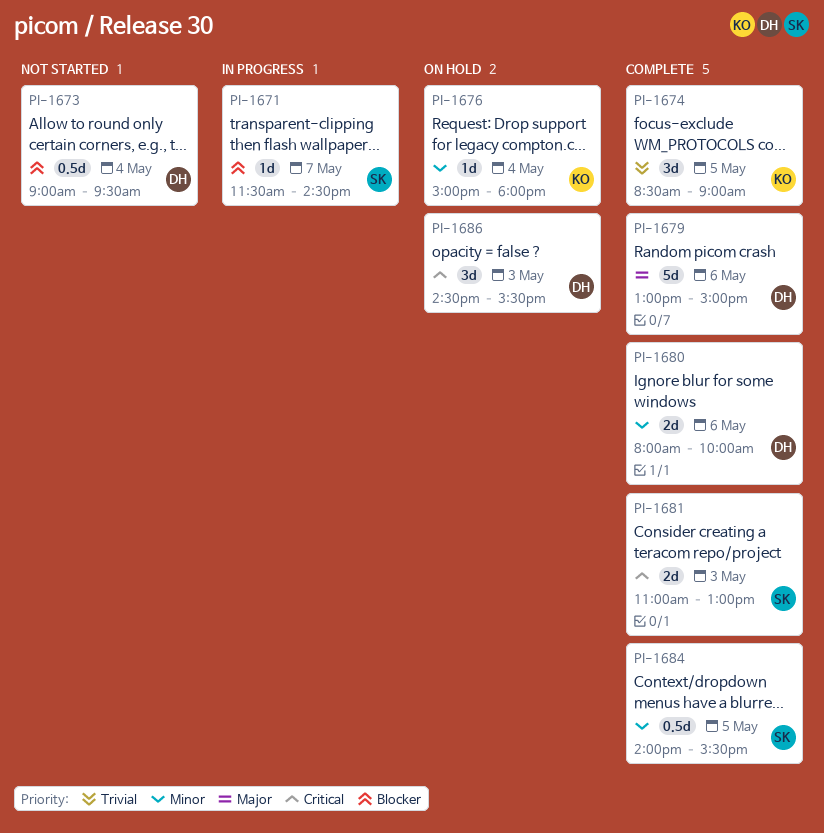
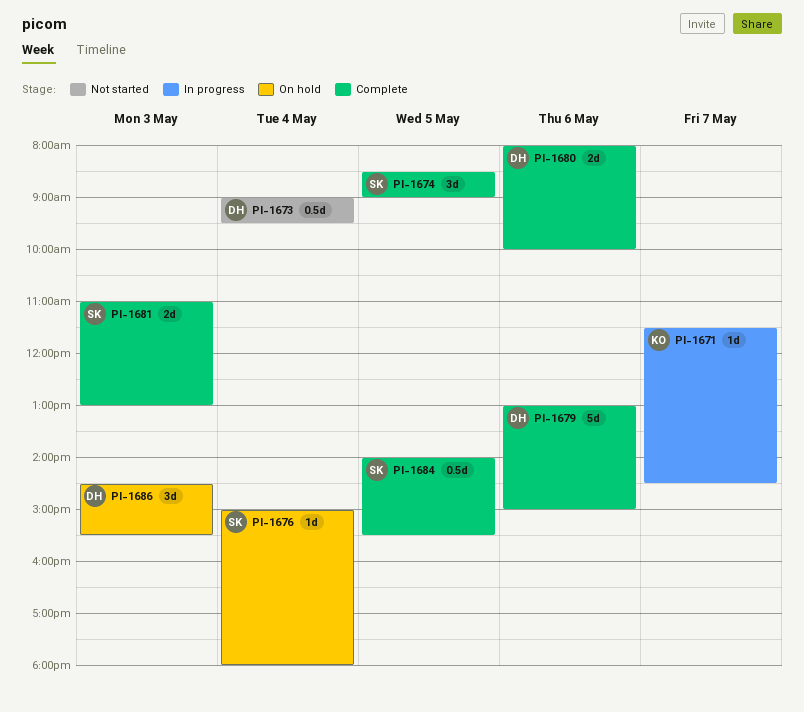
PI-1671, owner: SK -> KO
PI-1674, owner: KO -> SK
PI-1676, owner: KO -> SK

